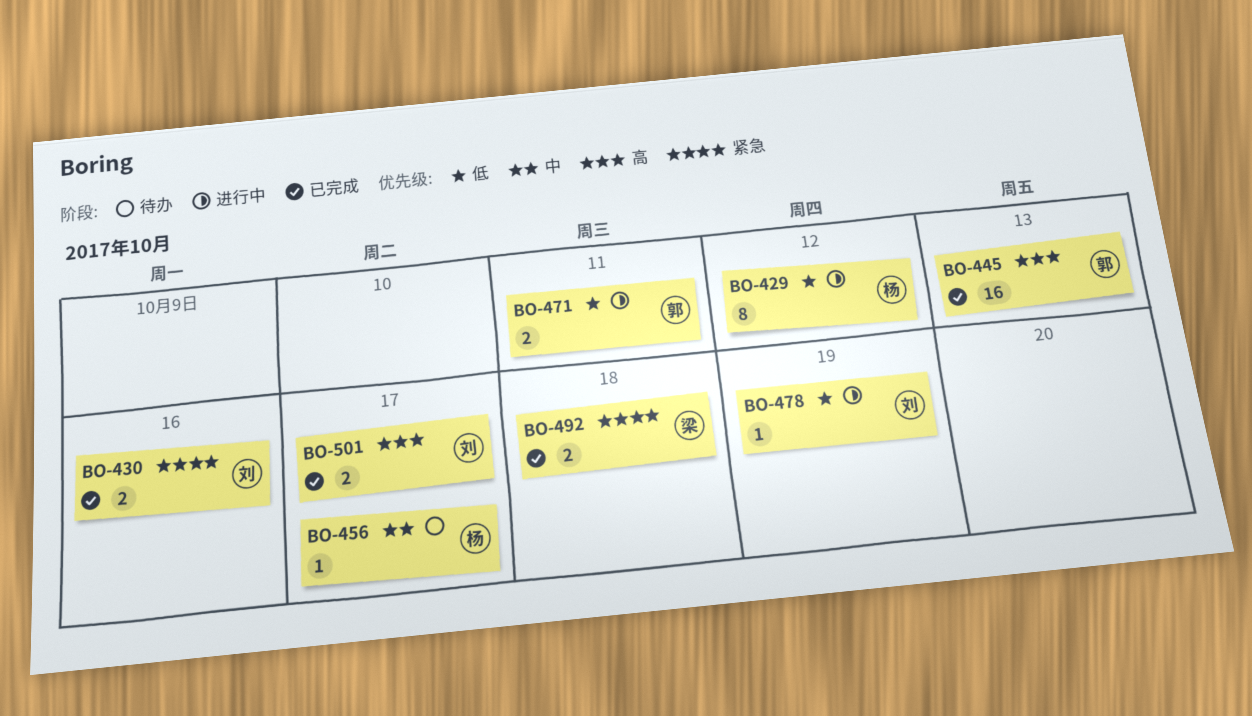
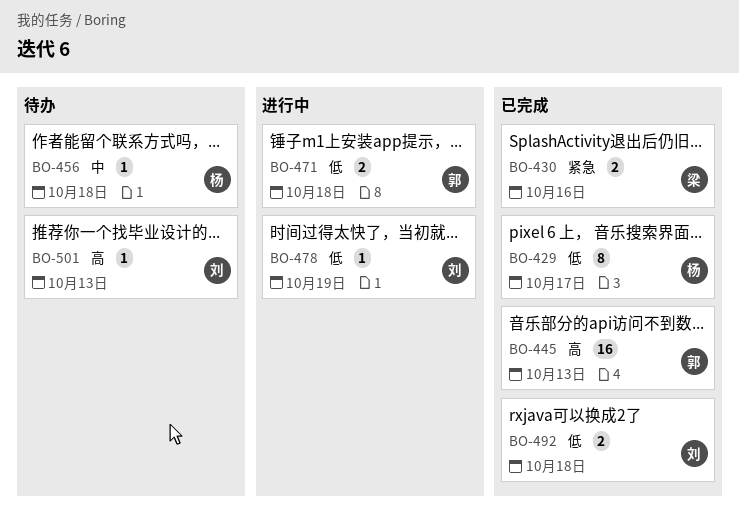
BO-429, status: 进行中 -> 已完成
BO-429, due: Oct 12 -> Oct 17
BO-430, owner: 刘 -> 梁
BO-456, due: Oct 17 -> Oct 18
BO-471, due: Oct 11 -> Oct 18
BO-492, owner: 梁 -> 刘
BO-492, priority: 紧急 -> 低
BO-501, status: 已完成 -> 待办
BO-501, estimate: 2 -> 1
BO-501, due: Oct 17 -> Oct 13

